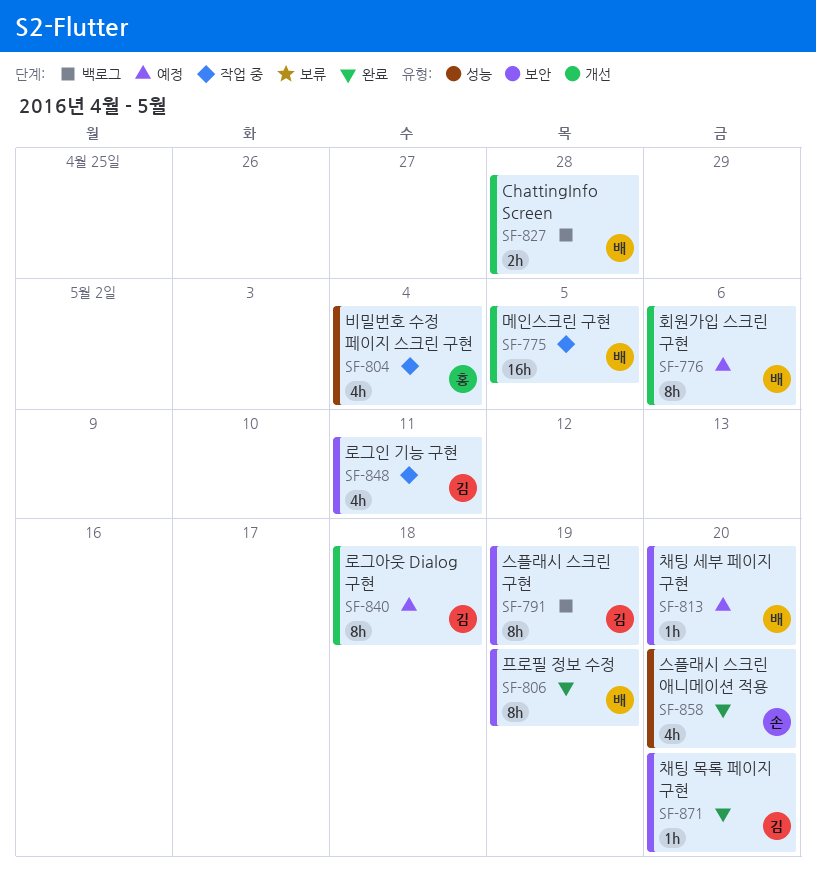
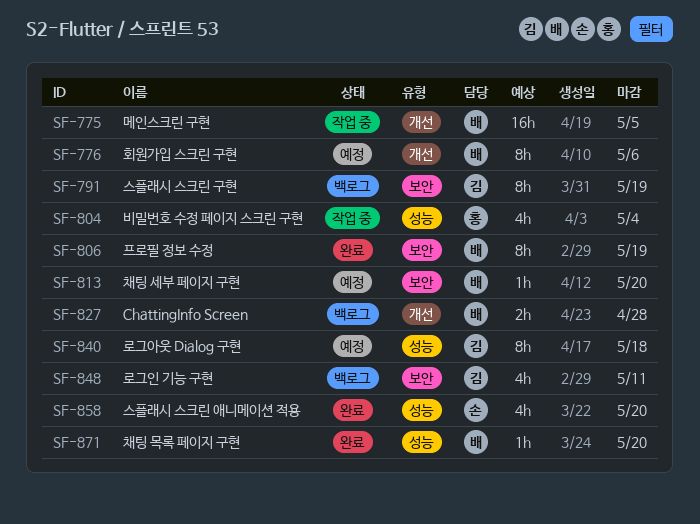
SF-840, label: 개선 -> 성능
SF-848, status: 작업 중 -> 백로그
SF-871, owner: 김 -> 배
SF-871, label: 보안 -> 성능

